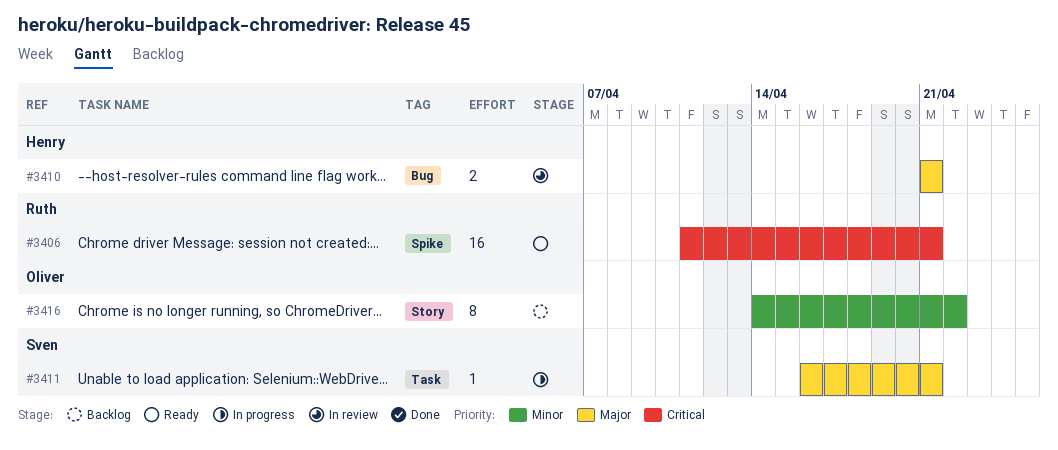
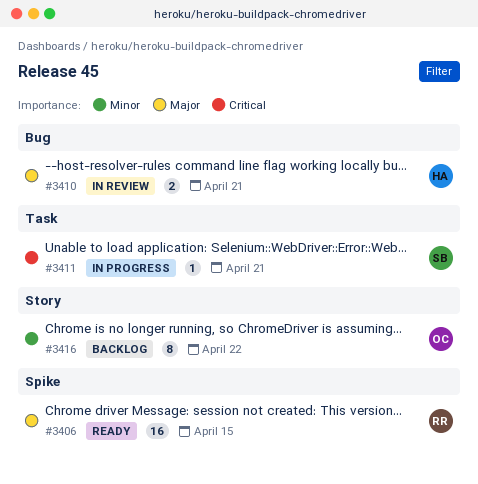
#3406, priority: Critical -> Major
#3406, due: Apr 21 -> Apr 15
#3411, priority: Major -> Critical

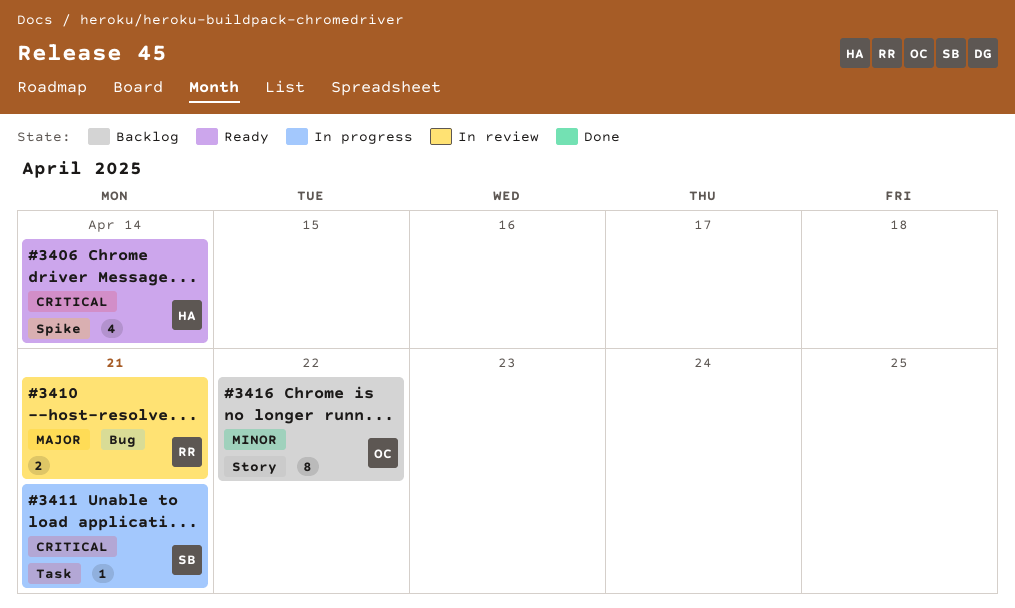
#3406, owner: RR -> HA
#3406, priority: Major -> Critical
#3406, estimate: 16 -> 4
#3406, due: Apr 15 -> Apr 14
#3410, owner: HA -> RR

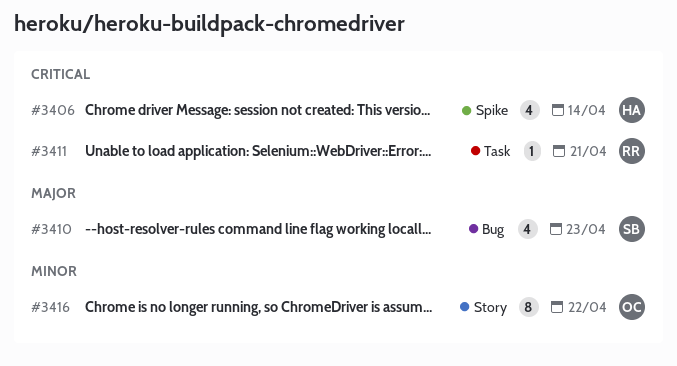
#3410, owner: RR -> SB
#3410, estimate: 2 -> 4
#3410, due: Apr 21 -> Apr 23
#3411, owner: SB -> RR

